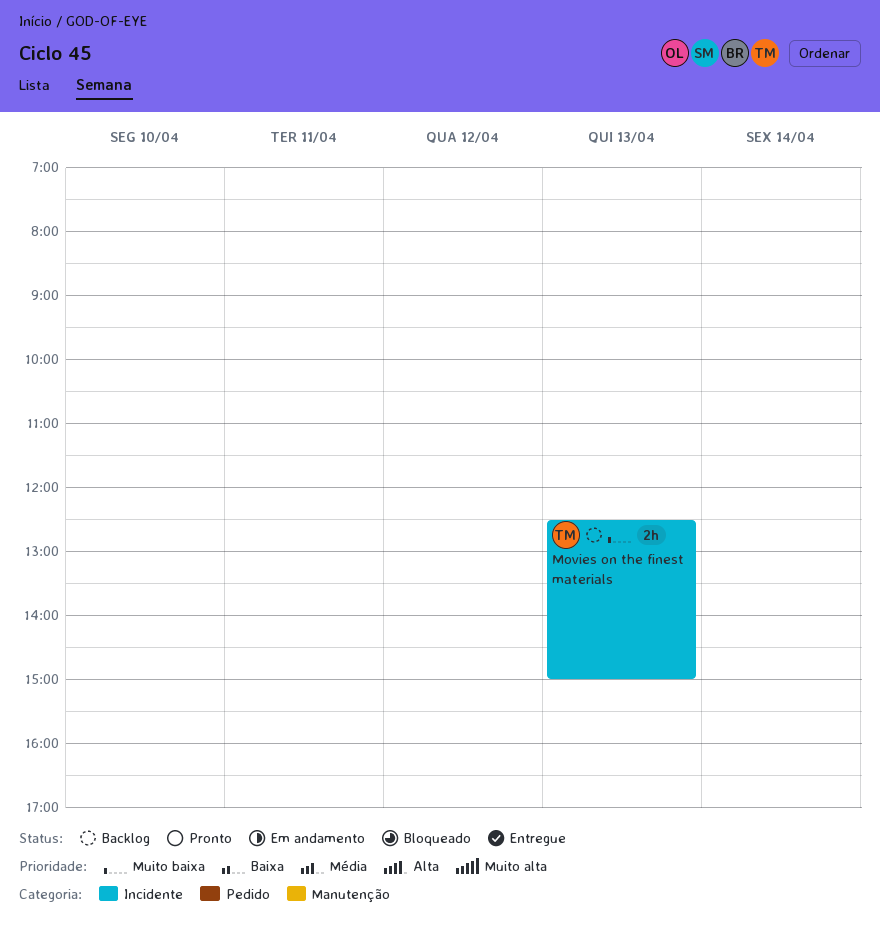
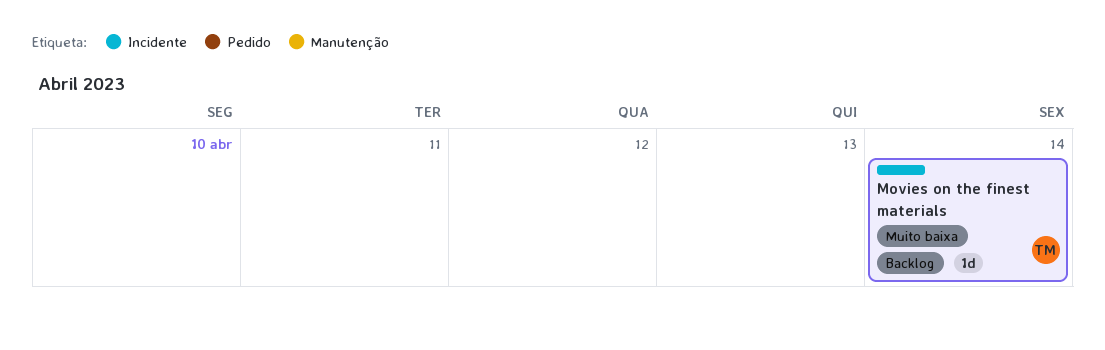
Movies on the finest materials, estimate: 2h -> 1d
Movies on the finest materials, day: Apr 13 -> Apr 14

